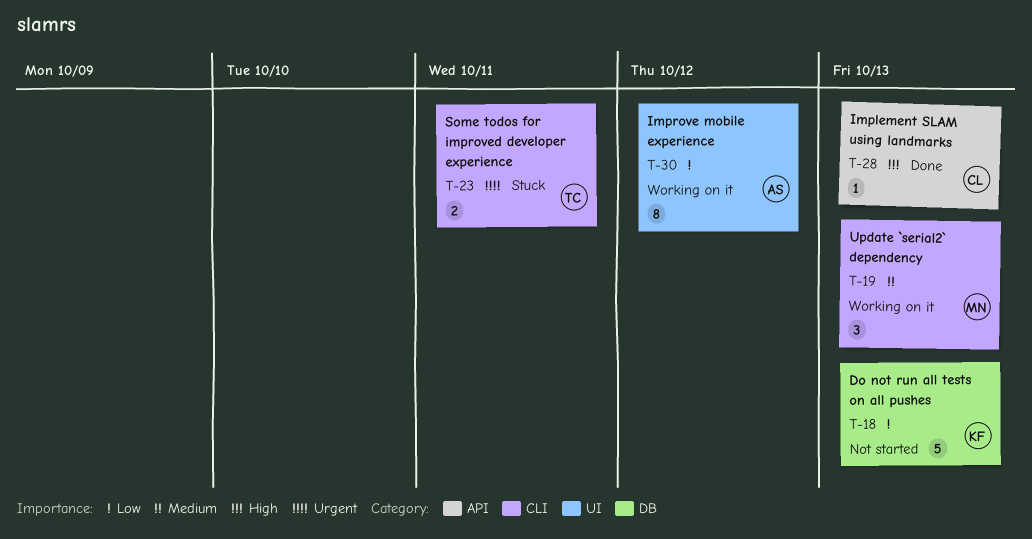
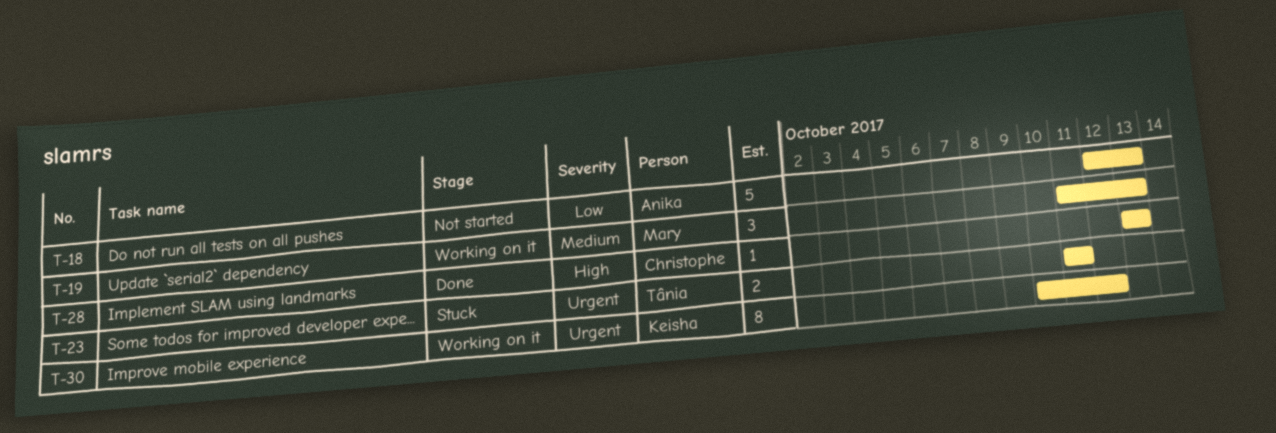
T-18, owner: Keisha -> Anika
T-30, owner: Anika -> Keisha
T-30, priority: Low -> Urgent

